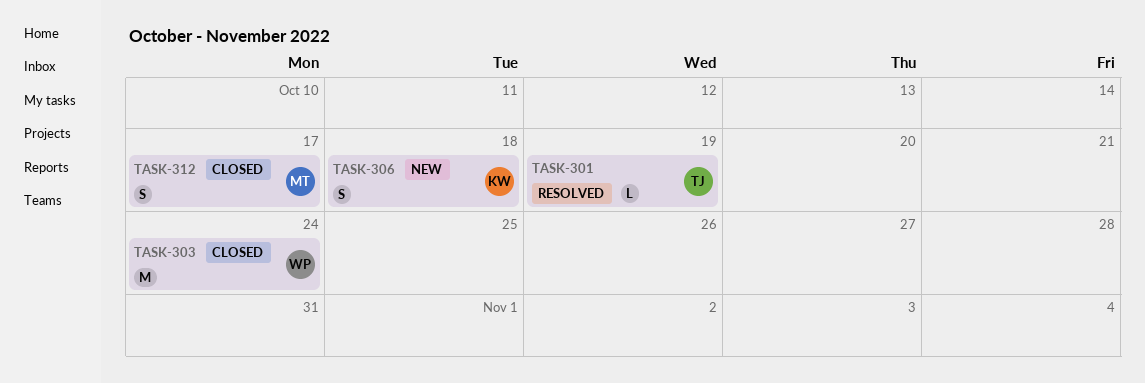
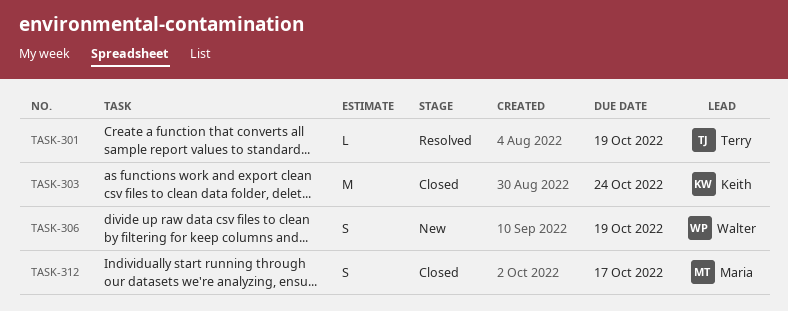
TASK-303, owner: Walter -> Keith
TASK-306, owner: Keith -> Walter
TASK-306, due: Oct 18 -> Oct 19

